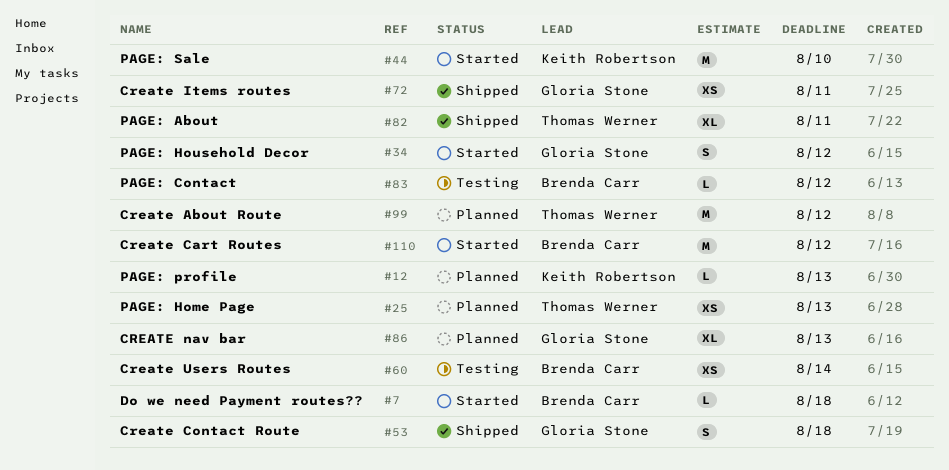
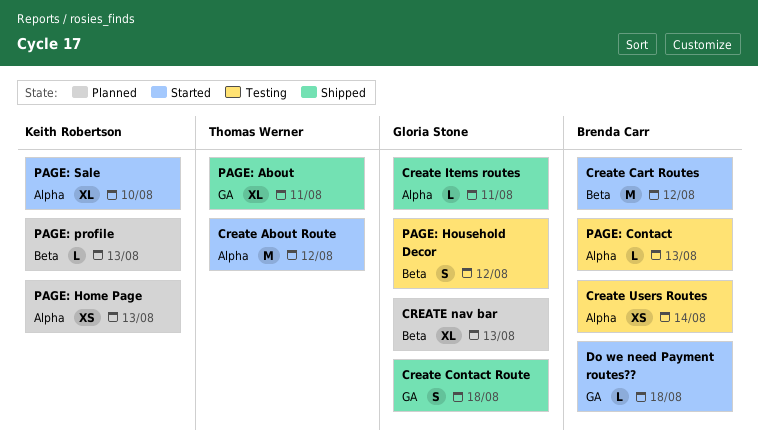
Create About Route, status: Planned -> Started
Create Items routes, estimate: XS -> L
PAGE: Contact, due: Aug 12 -> Aug 13
PAGE: Home Page, owner: Thomas Werner -> Keith Robertson
PAGE: Household Decor, status: Started -> Testing
PAGE: Sale, estimate: M -> XL

